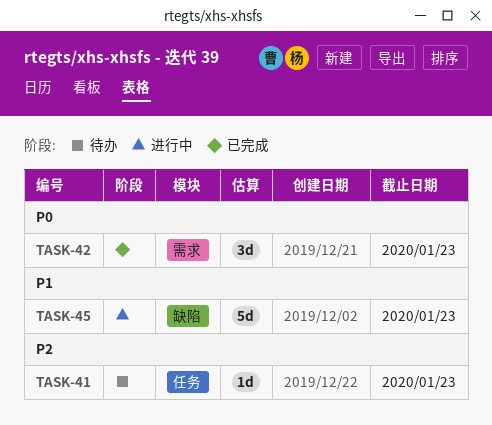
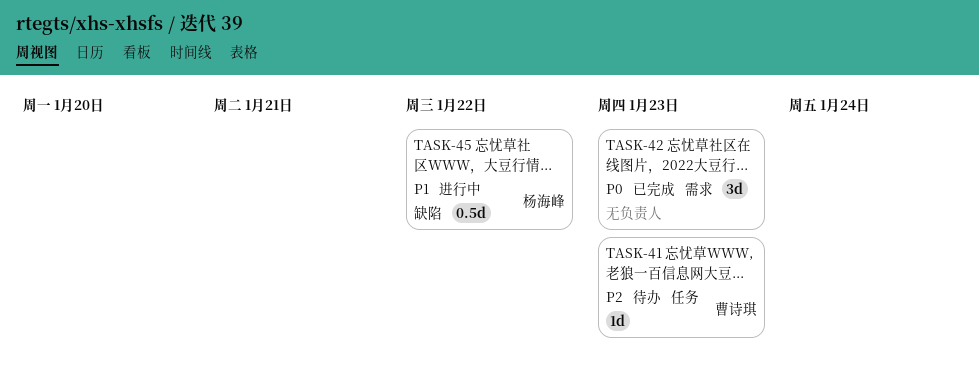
TASK-45, estimate: 5d -> 0.5d
TASK-45, due: Jan 23 -> Jan 22

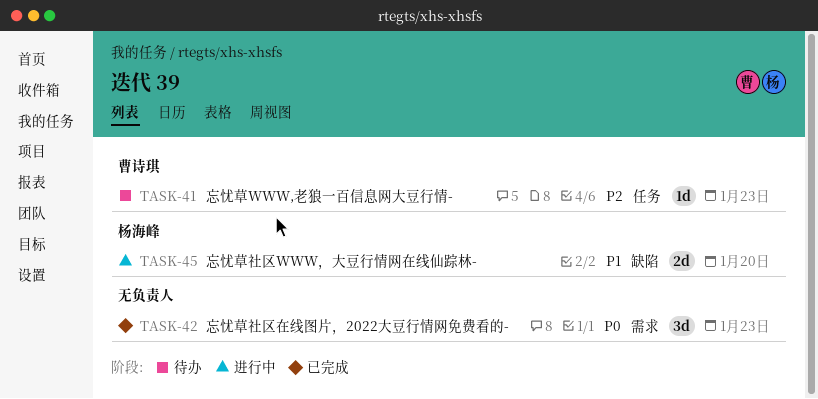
TASK-45, estimate: 0.5d -> 2d
TASK-45, due: Jan 22 -> Jan 20

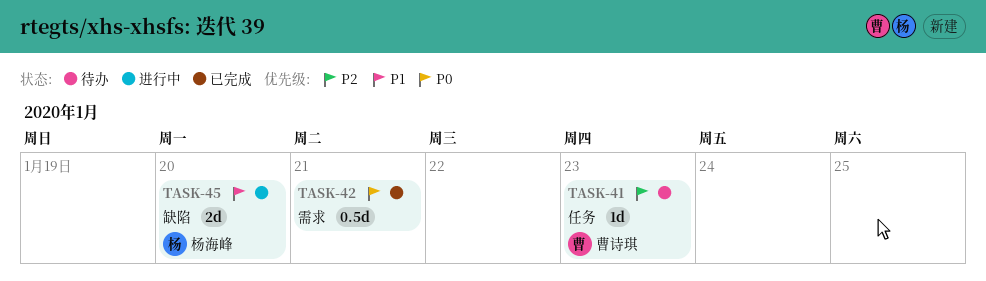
TASK-42, estimate: 3d -> 0.5d
TASK-42, due: Jan 23 -> Jan 21

